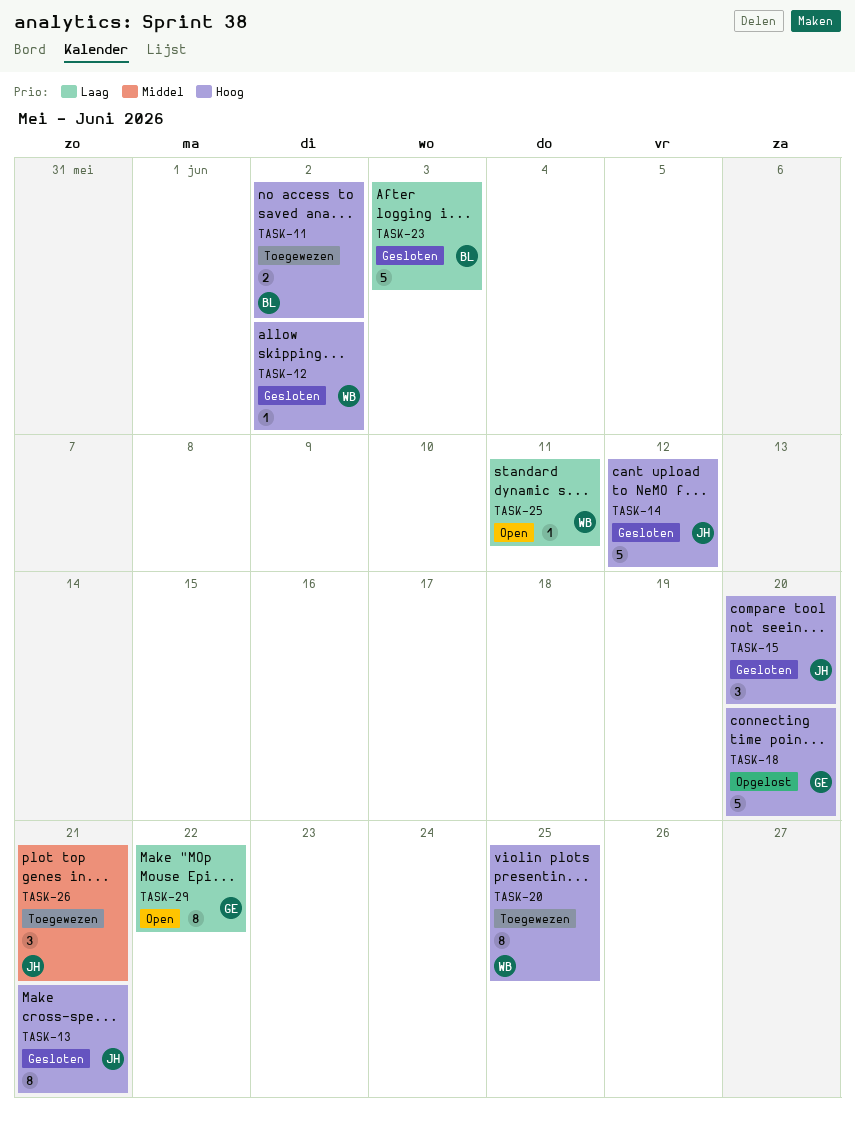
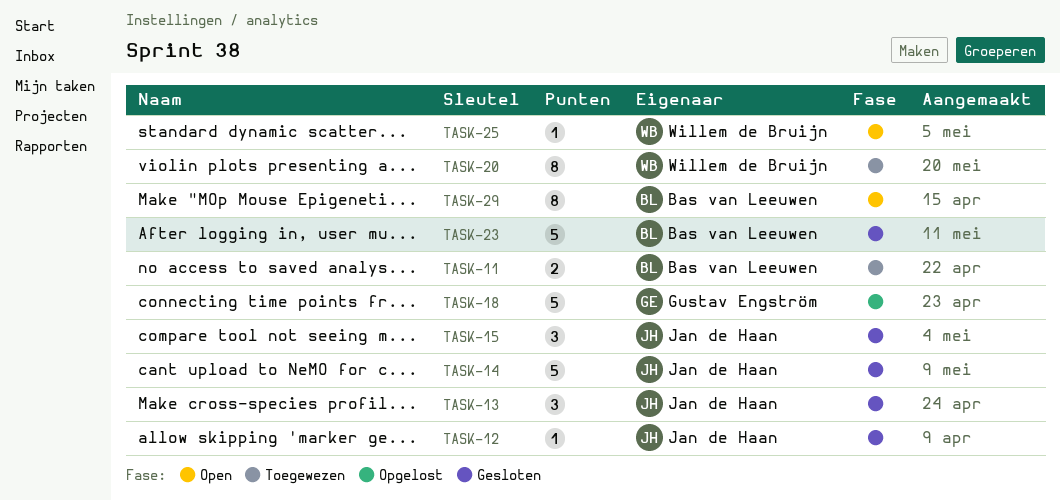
TASK-12, owner: Willem de Bruijn -> Jan de Haan
TASK-13, estimate: 8 -> 3
TASK-26: present -> none
TASK-29, owner: Gustav Engström -> Bas van Leeuwen

